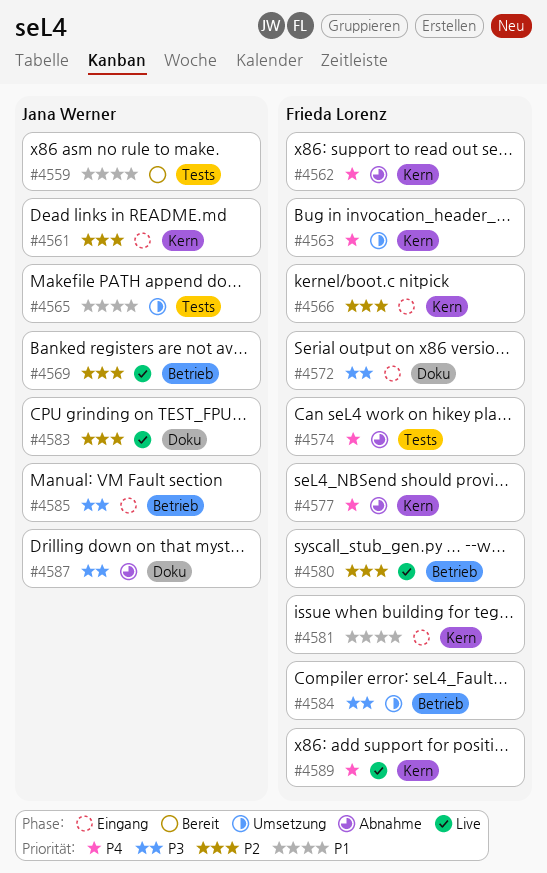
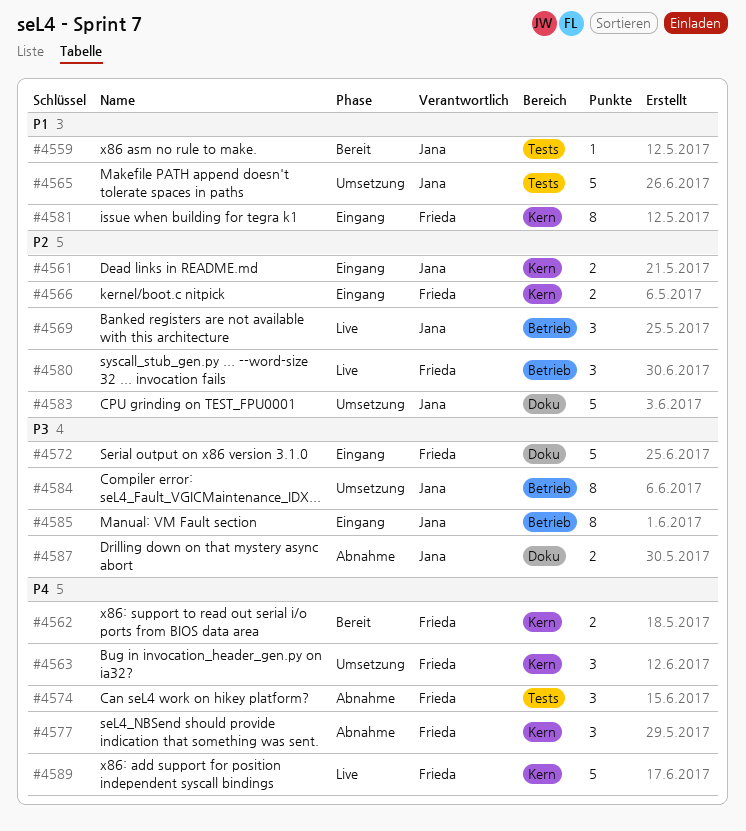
#4562, status: Abnahme -> Bereit
#4583, status: Live -> Umsetzung
#4584, owner: Frieda Lorenz -> Jana Werner

